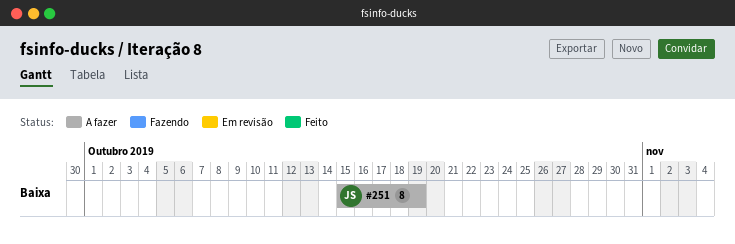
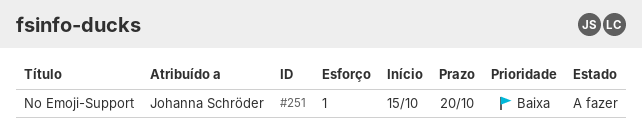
#251, estimate: 8 -> 1
#251, due: Oct 19 -> Oct 20

